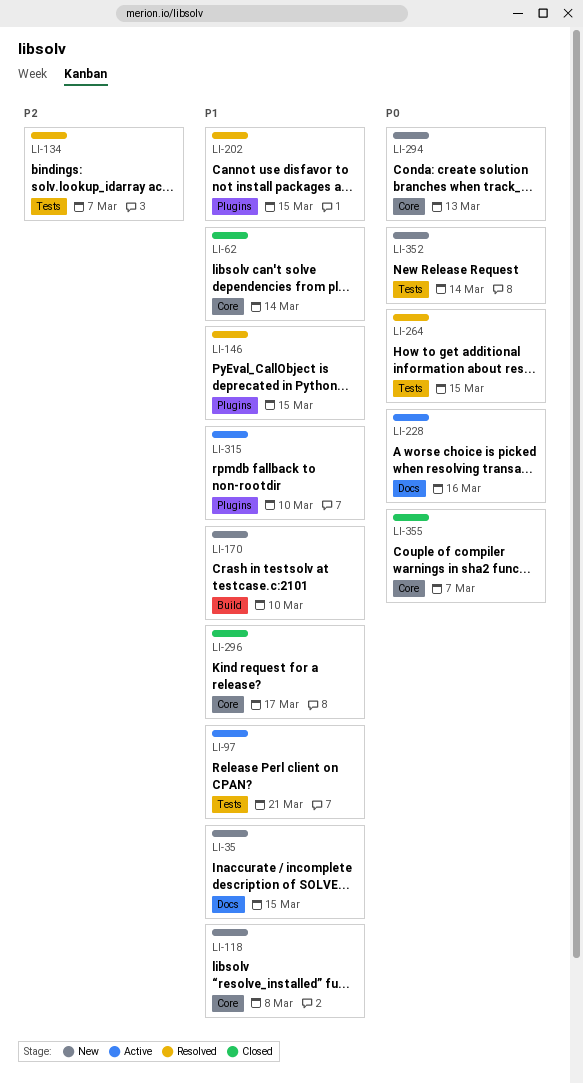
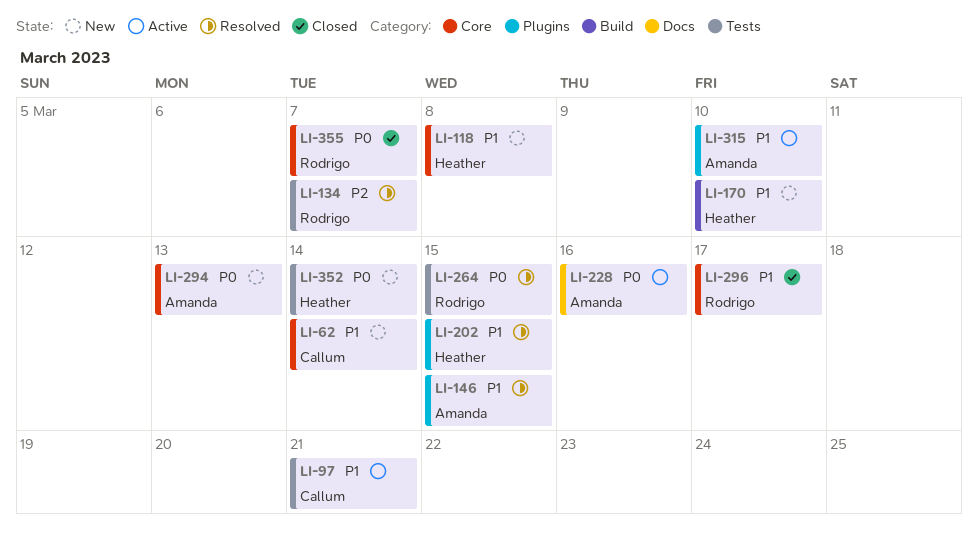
LI-35: present -> none
LI-62, status: Closed -> New

